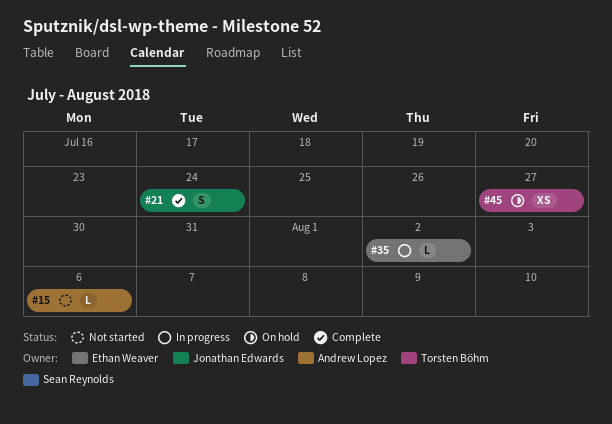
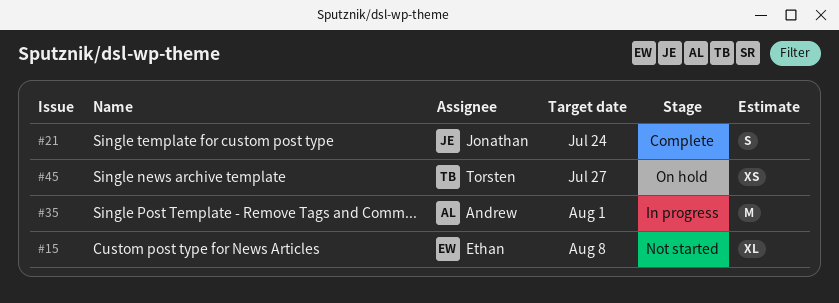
#15, owner: Andrew Lopez -> Ethan Weaver
#15, estimate: L -> XL
#15, due: Aug 6 -> Aug 8
#35, owner: Ethan Weaver -> Andrew Lopez
#35, estimate: L -> M
#35, due: Aug 2 -> Aug 1

